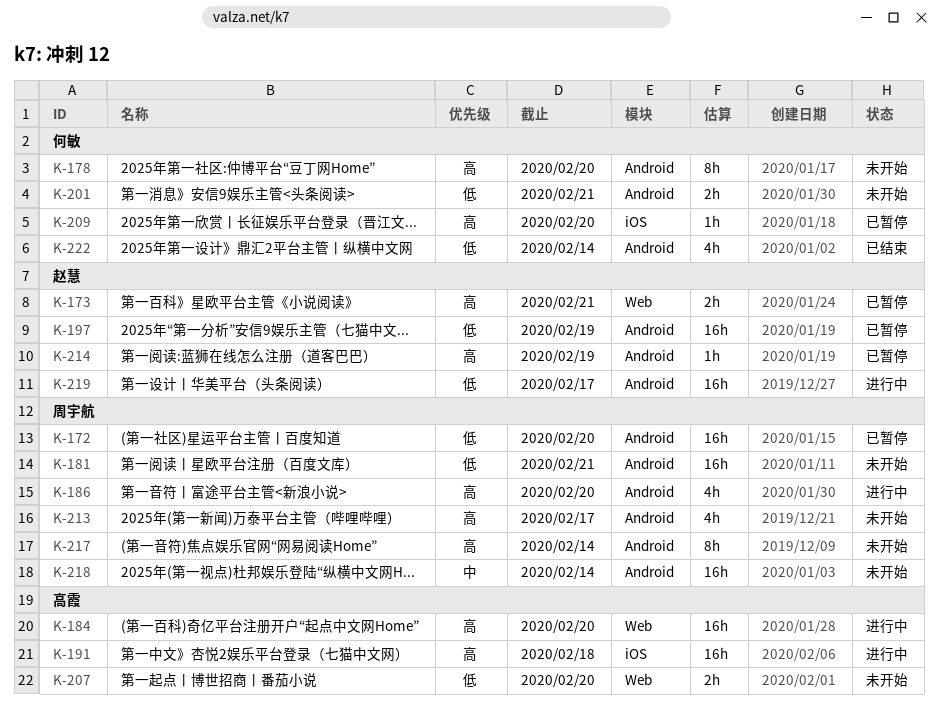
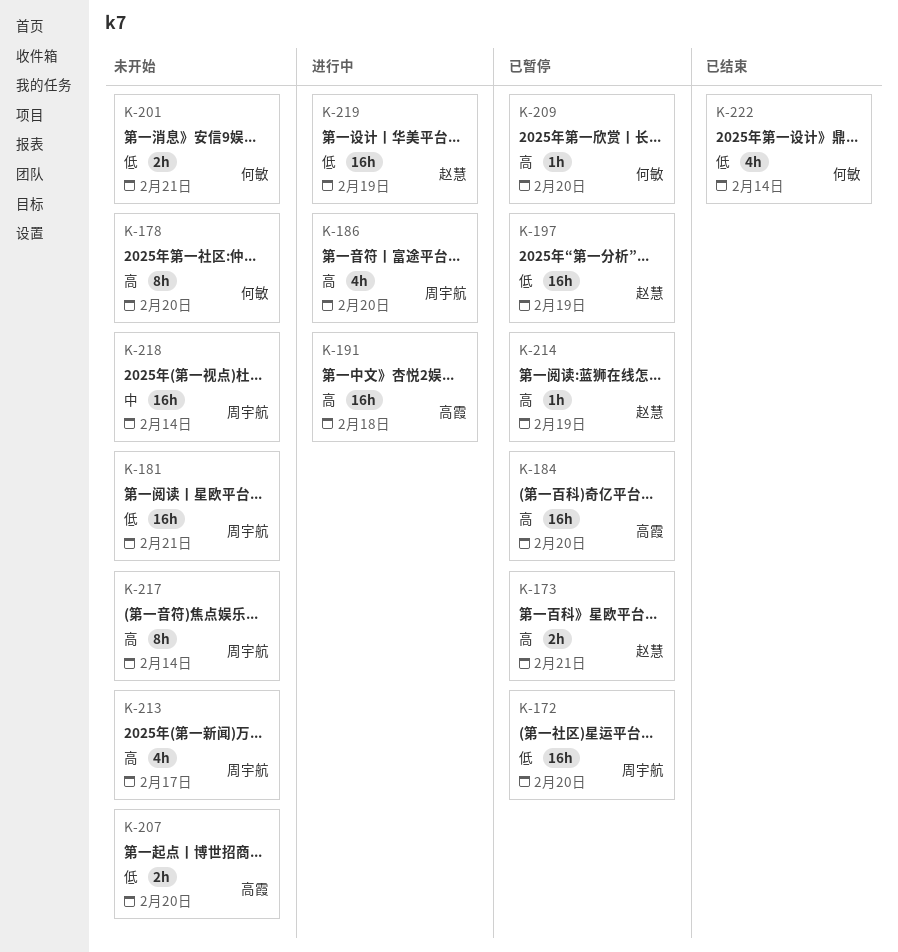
K-184, status: 进行中 -> 已暂停
K-219, due: Feb 17 -> Feb 19

